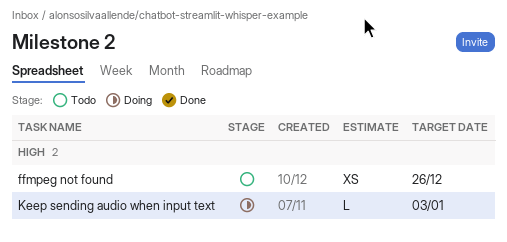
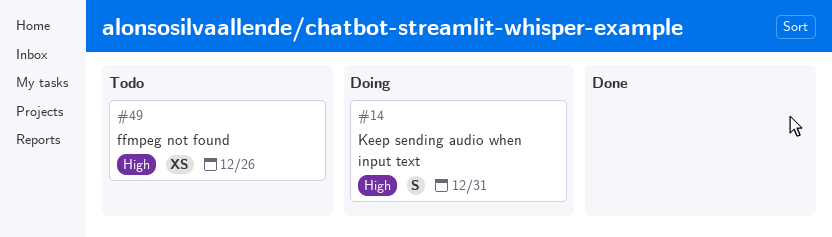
Keep sending audio when input text, estimate: L -> S
Keep sending audio when input text, due: Jan 3 -> Dec 31

